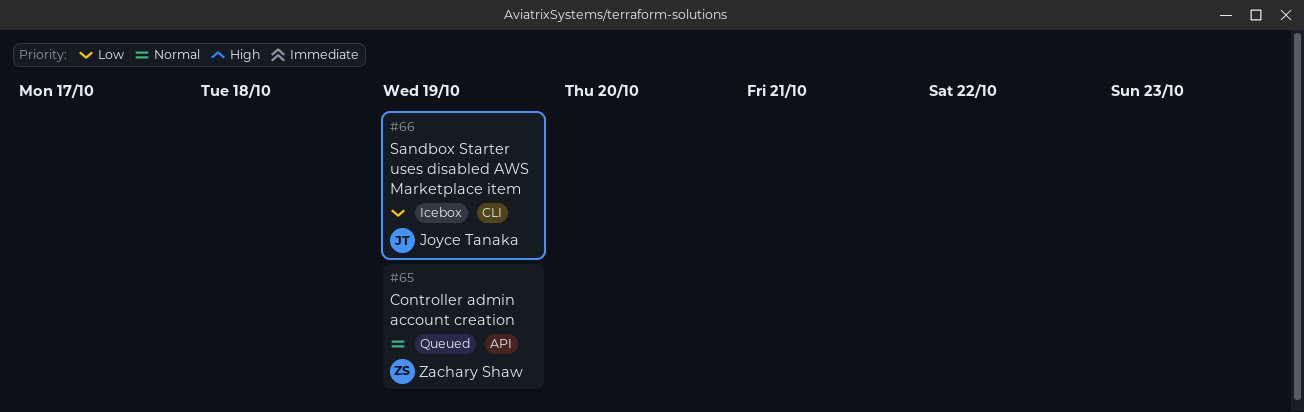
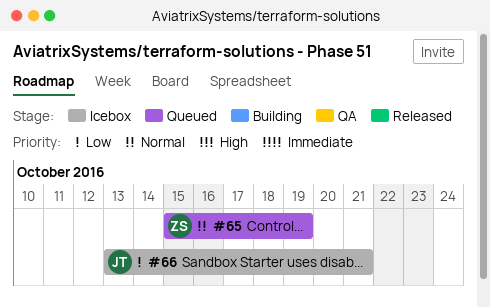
#66, due: Oct 19 -> Oct 21

